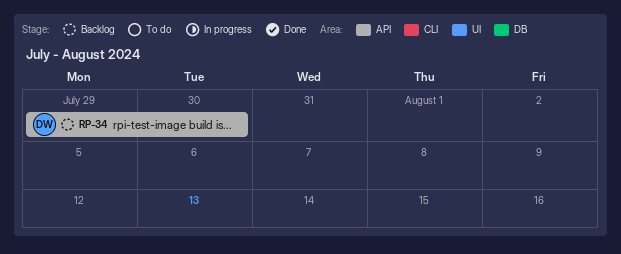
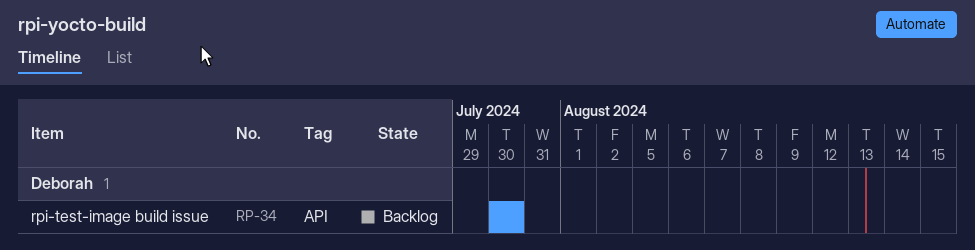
RP-34, start: Jul 29 -> Jul 30

